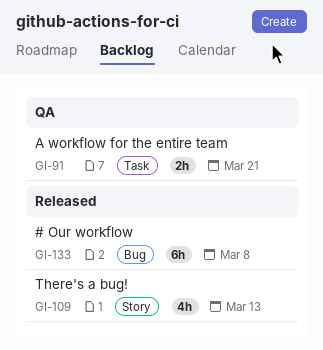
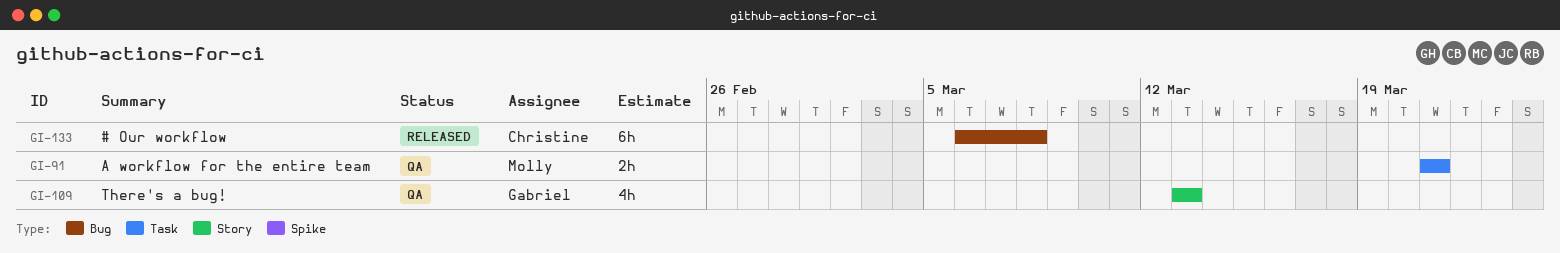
GI-109, status: Released -> QA

